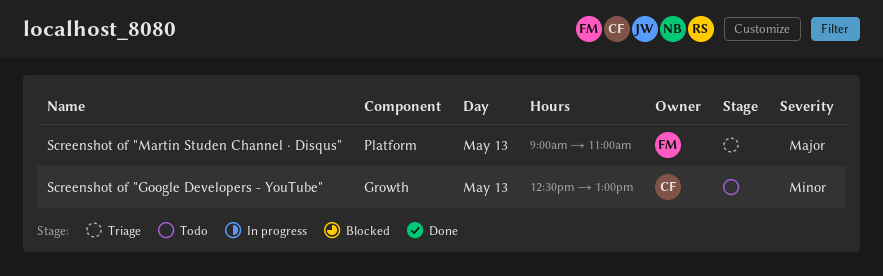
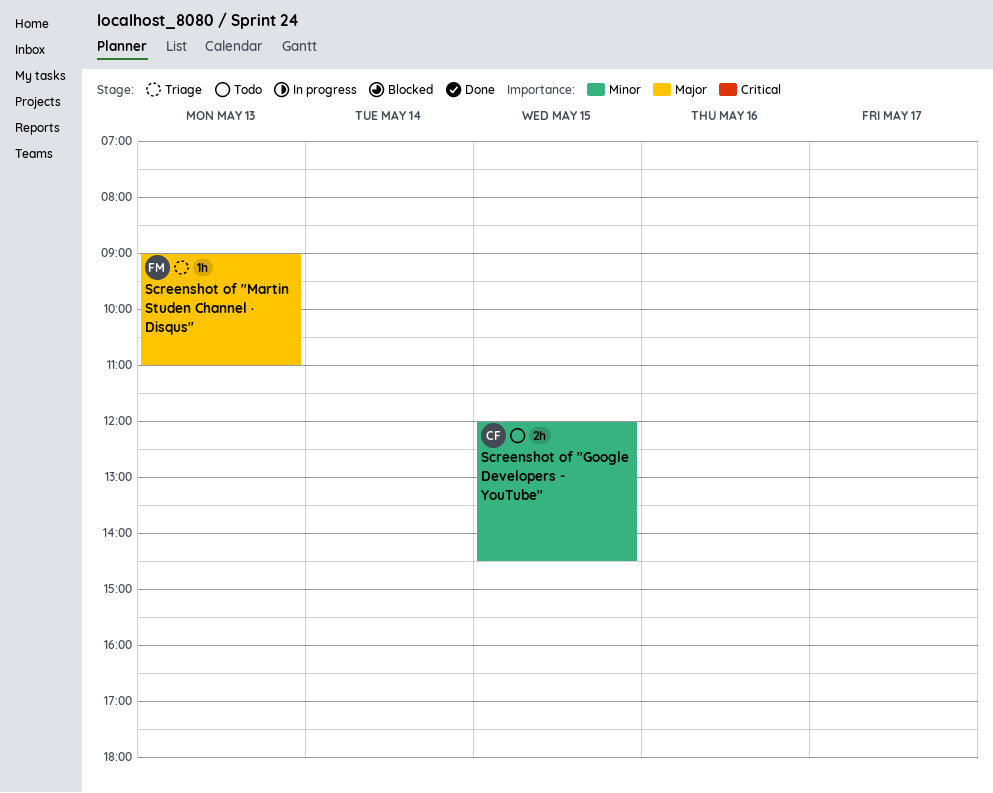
Screenshot of "Google Developers - YouTube", day: May 13 -> May 15
Screenshot of "Google Developers - YouTube", begins: 12:30 -> 12:00
Screenshot of "Google Developers - YouTube", ends: 13:00 -> 14:30

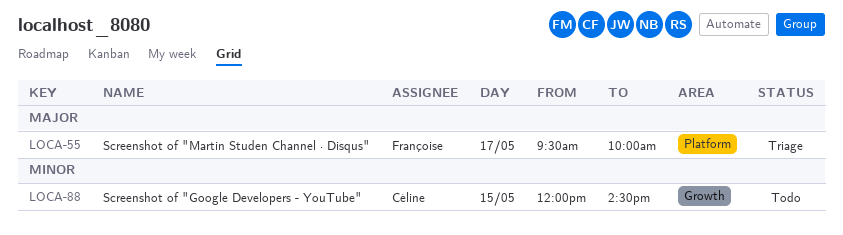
Screenshot of "Martin Studen Channel · Disqus", day: May 13 -> May 17
Screenshot of "Martin Studen Channel · Disqus", begins: 09:00 -> 09:30
Screenshot of "Martin Studen Channel · Disqus", ends: 11:00 -> 10:00

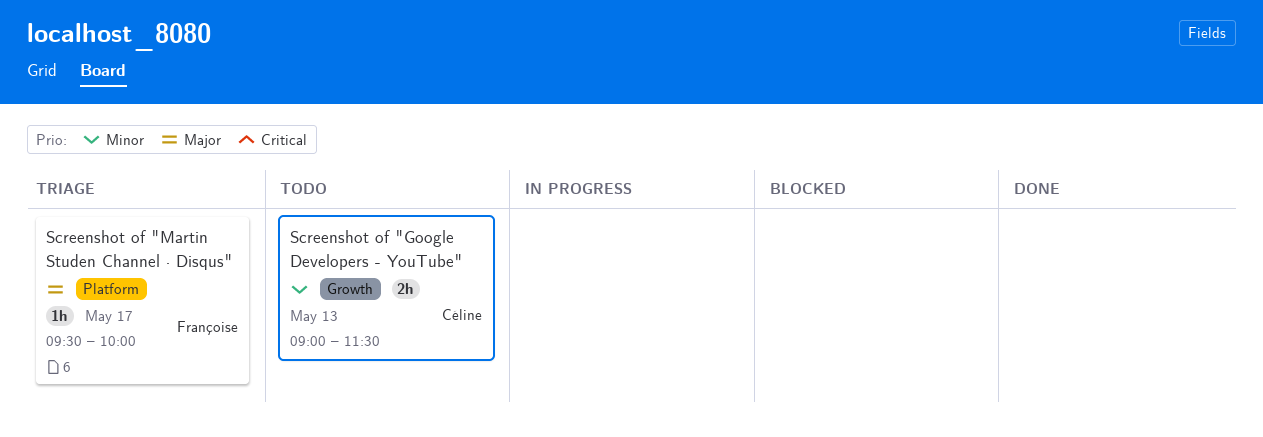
Screenshot of "Google Developers - YouTube", day: May 15 -> May 13
Screenshot of "Google Developers - YouTube", begins: 12:00 -> 09:00
Screenshot of "Google Developers - YouTube", ends: 14:30 -> 11:30

